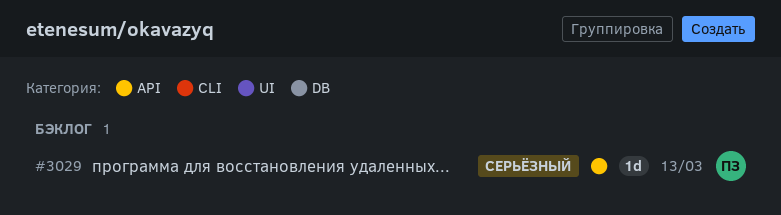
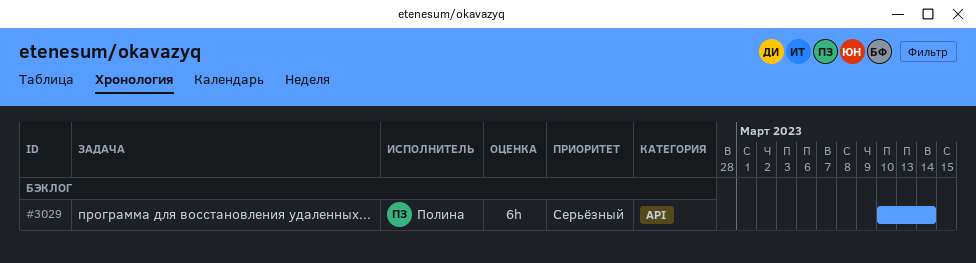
#3029, estimate: 1d -> 6h
#3029, due: Mar 13 -> Mar 14

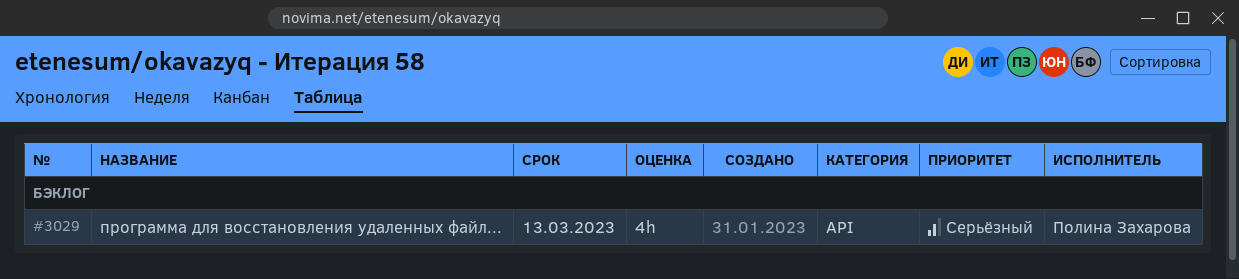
#3029, estimate: 6h -> 4h
#3029, due: Mar 14 -> Mar 13

